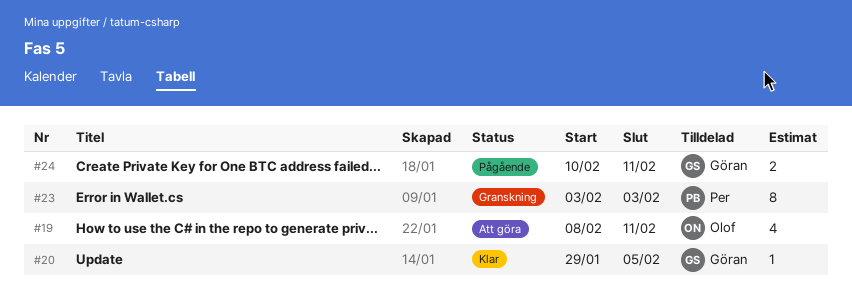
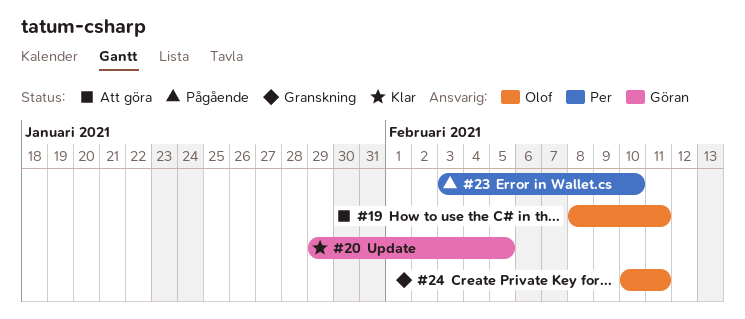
#23, status: Granskning -> Pågående
#23, due: Feb 3 -> Feb 10
#24, status: Pågående -> Granskning
#24, owner: Göran -> Olof

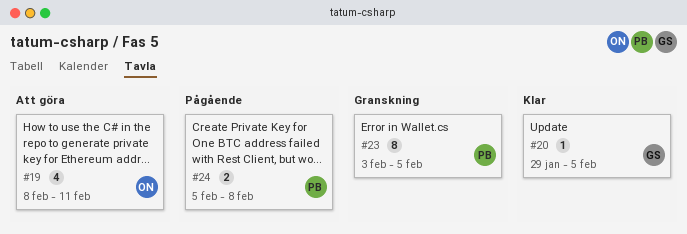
#23, status: Pågående -> Granskning
#23, due: Feb 10 -> Feb 5
#24, status: Granskning -> Pågående
#24, owner: Olof -> Per
#24, start: Feb 10 -> Feb 5
#24, due: Feb 11 -> Feb 8

